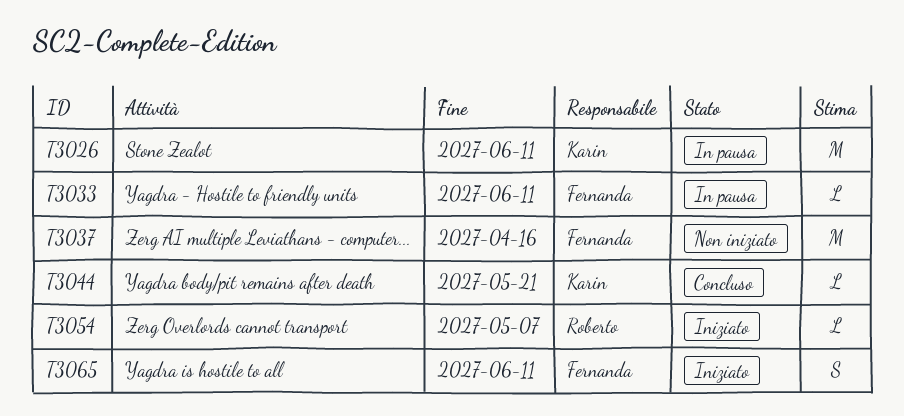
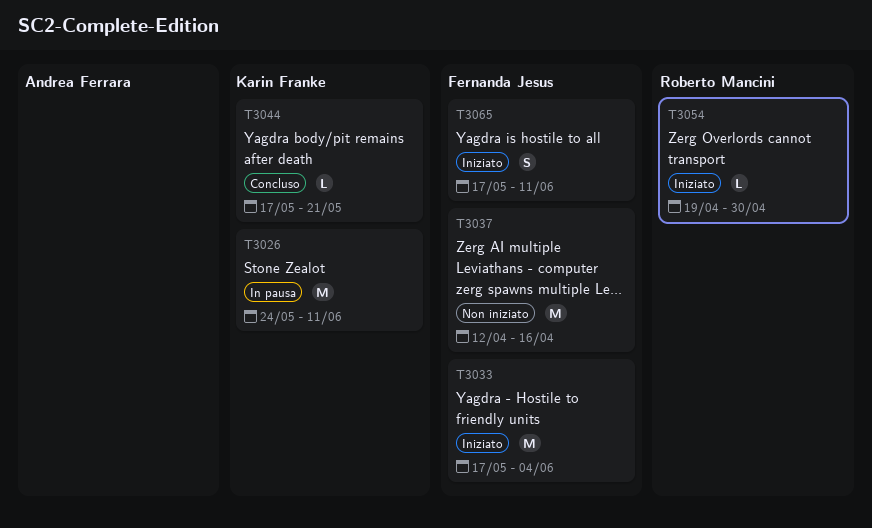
T3033, status: In pausa -> Iniziato
T3033, estimate: L -> M
T3033, due: Jun 11 -> Jun 4
T3054, due: May 7 -> Apr 30

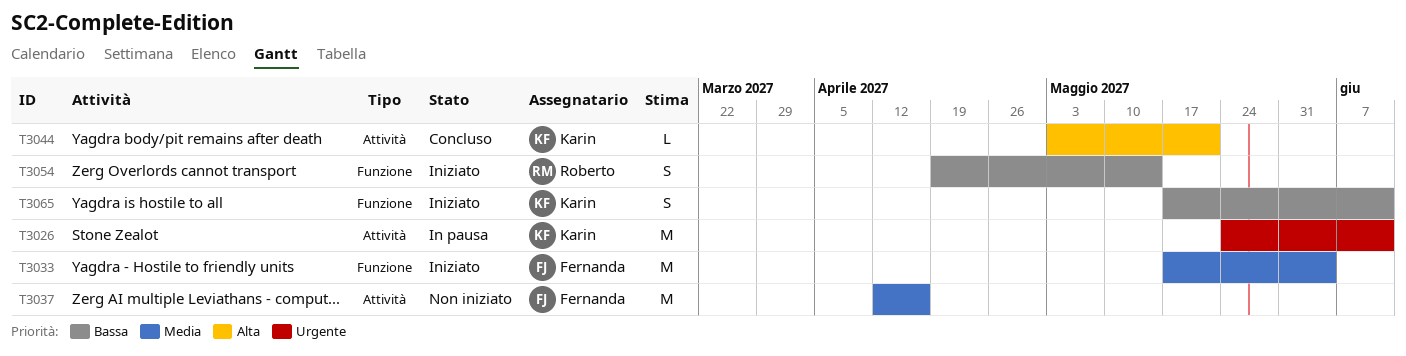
T3044, start: May 17 -> May 3
T3054, estimate: L -> S
T3054, due: Apr 30 -> May 14
T3065, owner: Fernanda Jesus -> Karin Franke

